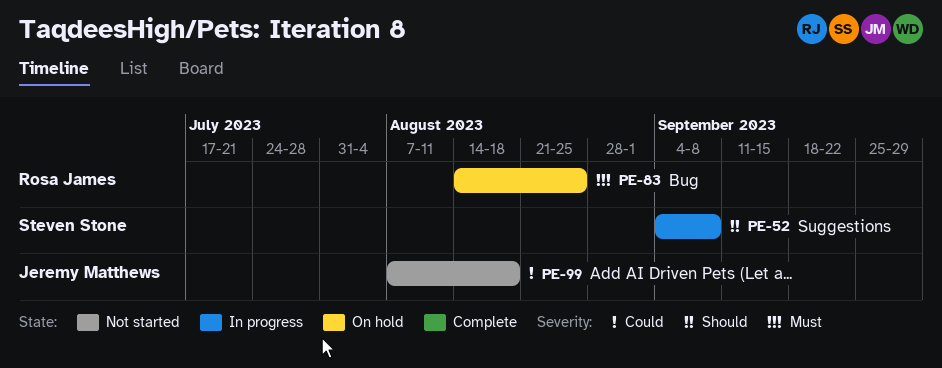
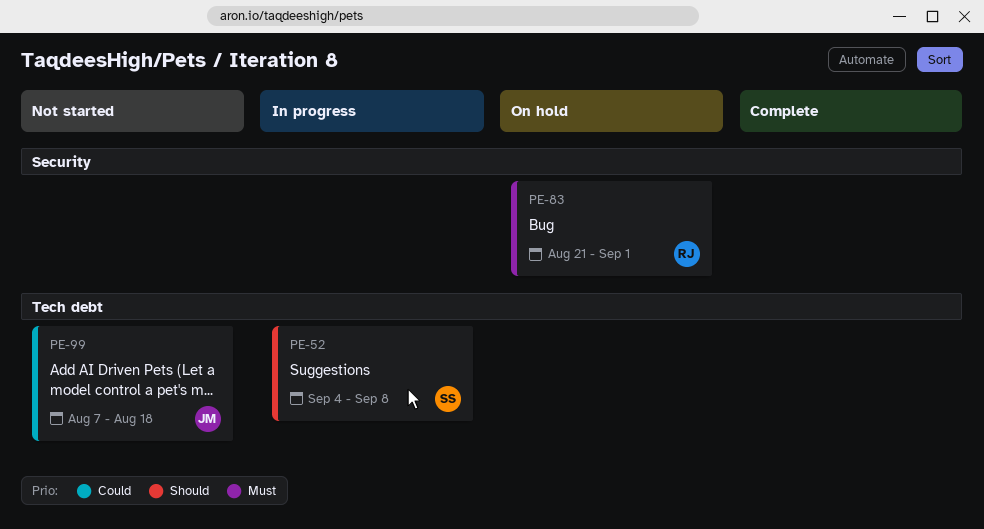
PE-83, start: Aug 14 -> Aug 21
PE-83, due: Aug 25 -> Sep 1

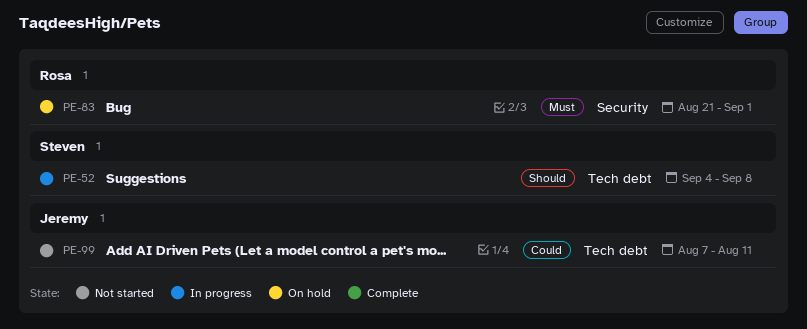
PE-99, due: Aug 18 -> Aug 11

